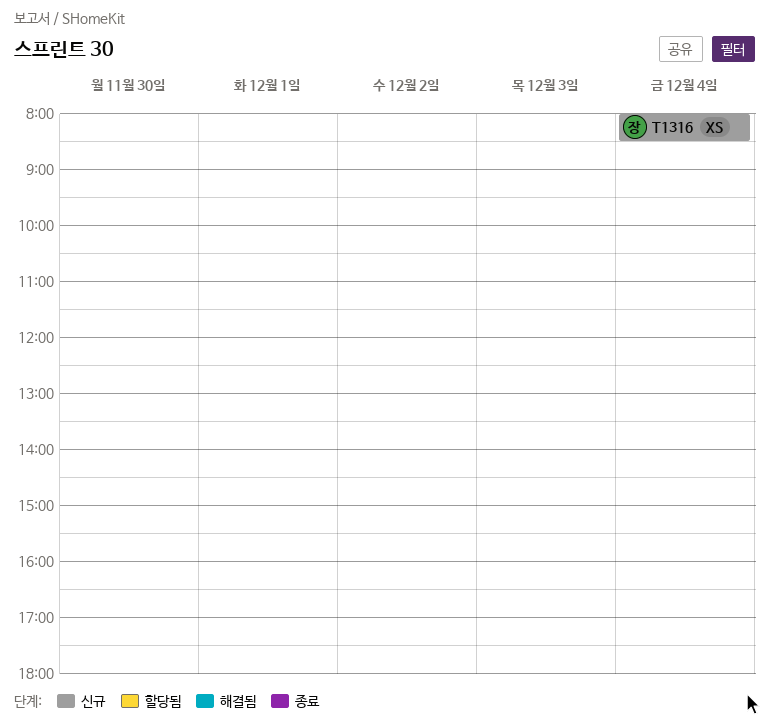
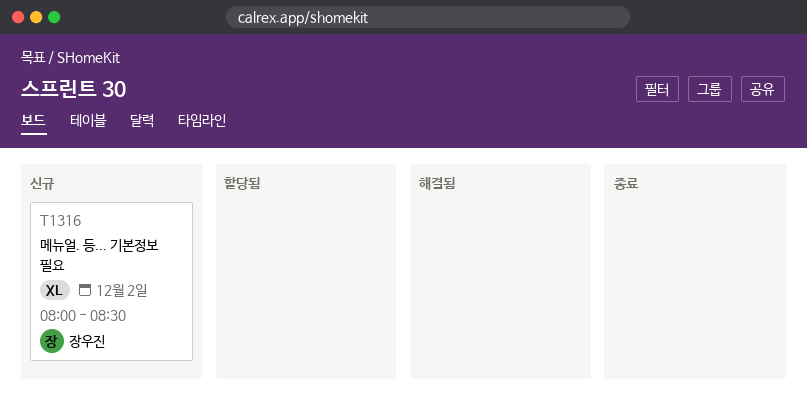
T1316, estimate: XS -> XL
T1316, day: Dec 4 -> Dec 2

